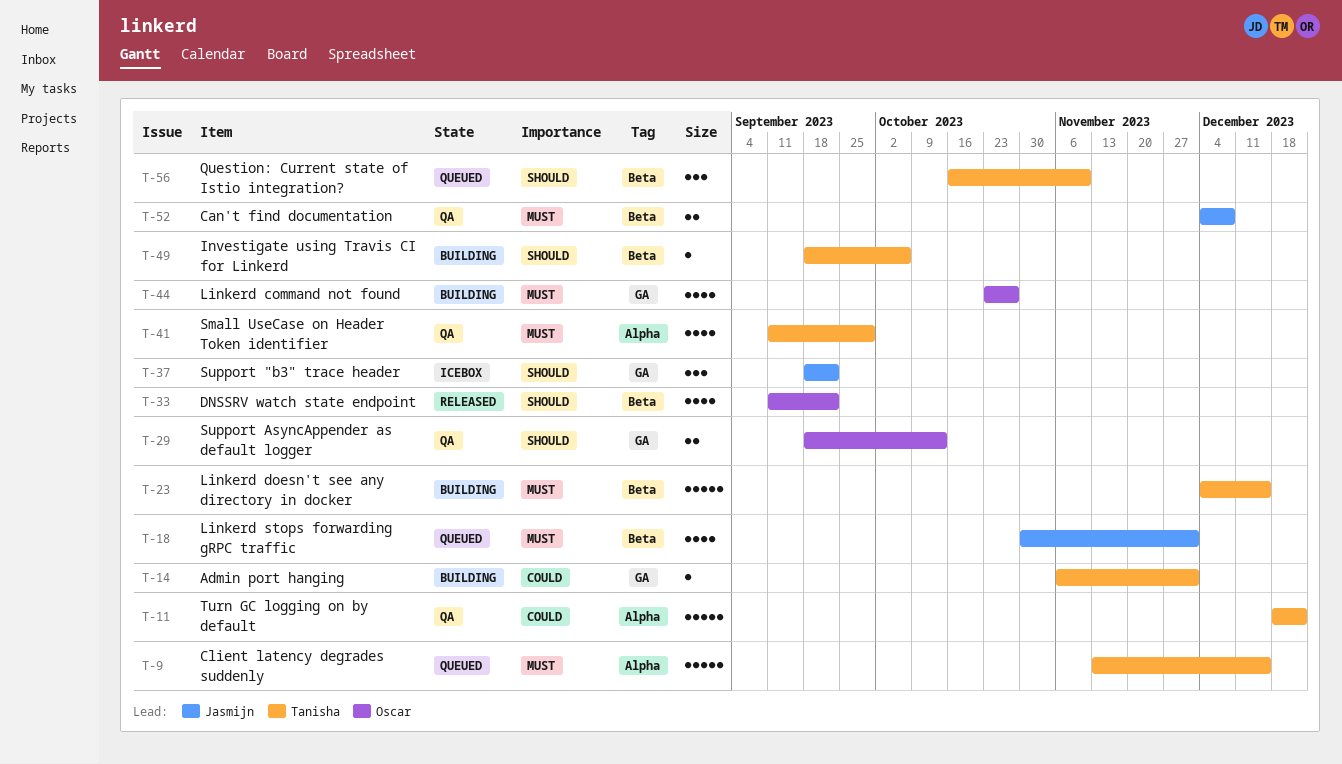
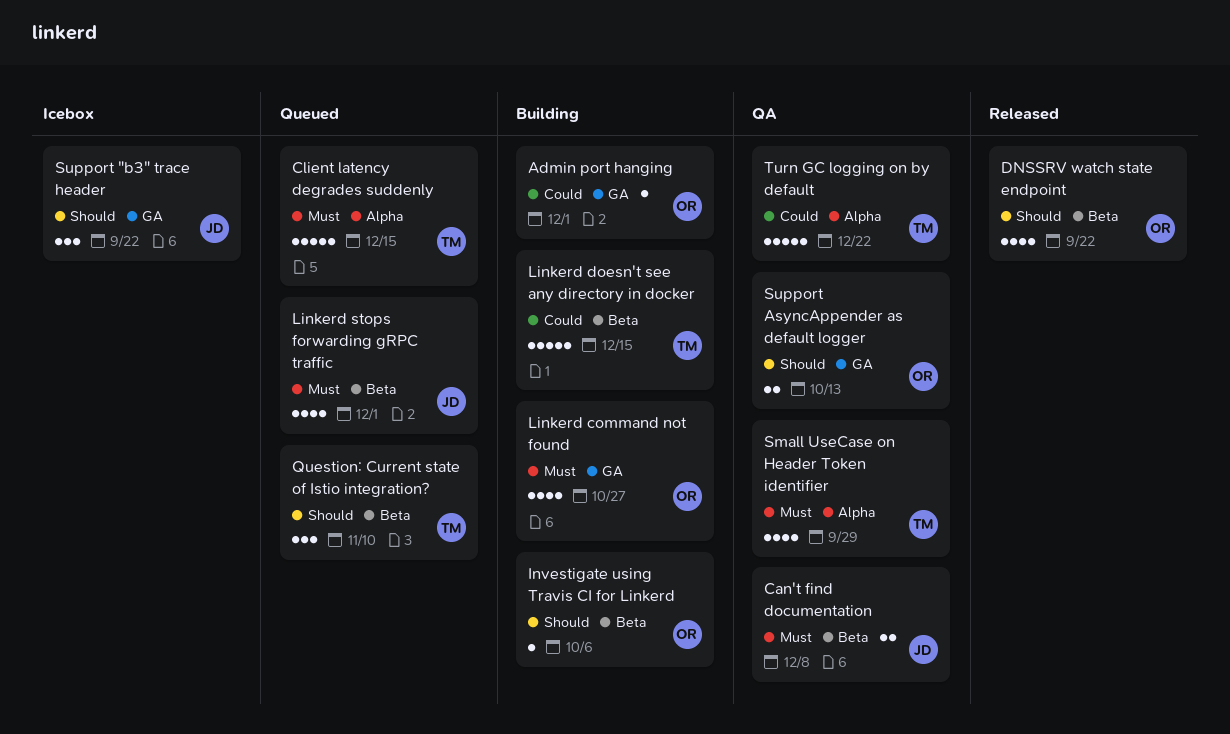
Admin port hanging, owner: Tanisha -> Oscar
Investigate using Travis CI for Linkerd, owner: Tanisha -> Oscar
Linkerd doesn't see any directory in docker, priority: Must -> Could

